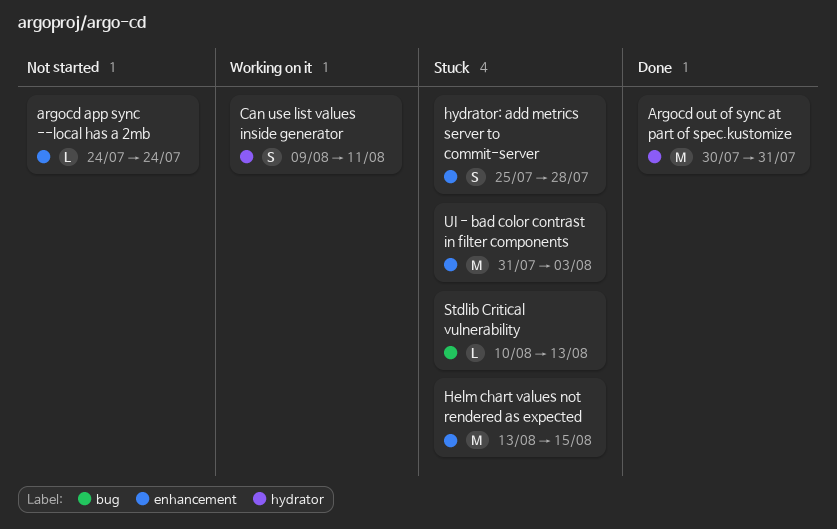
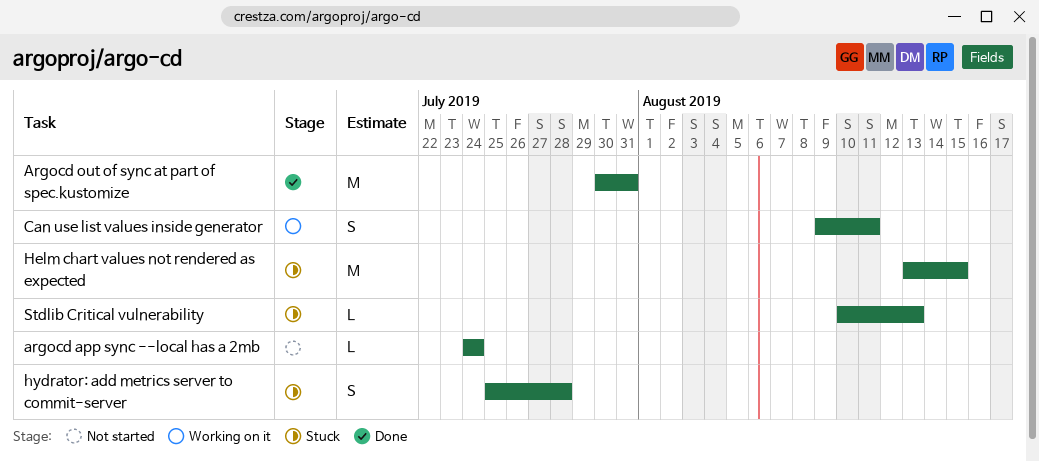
UI - bad color contrast in filter components: present -> none

